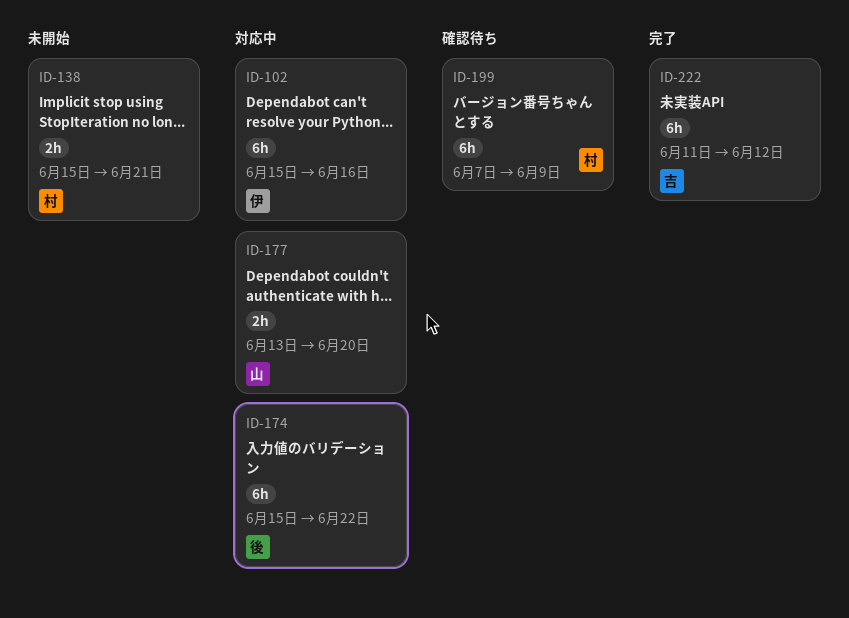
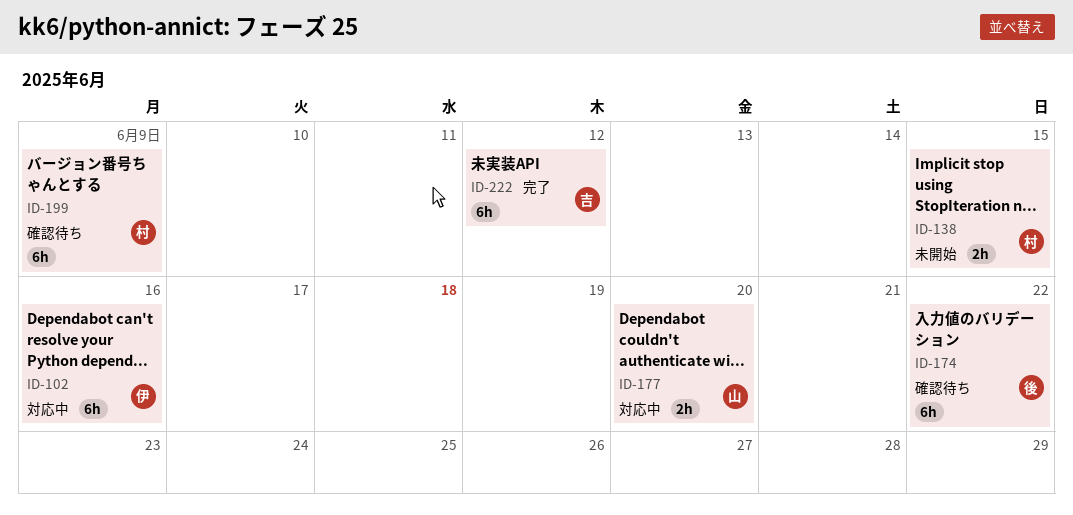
ID-138, due: Jun 21 -> Jun 15
ID-174, status: 対応中 -> 確認待ち

